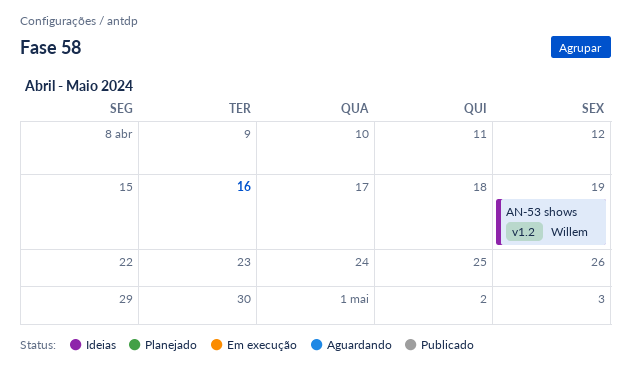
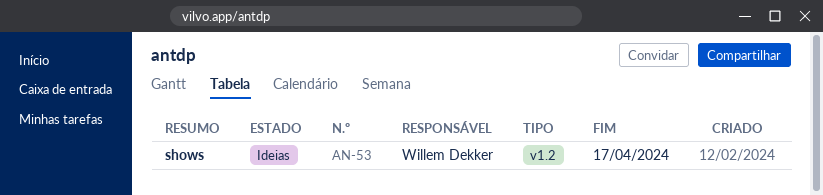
AN-53, due: Apr 19 -> Apr 17

